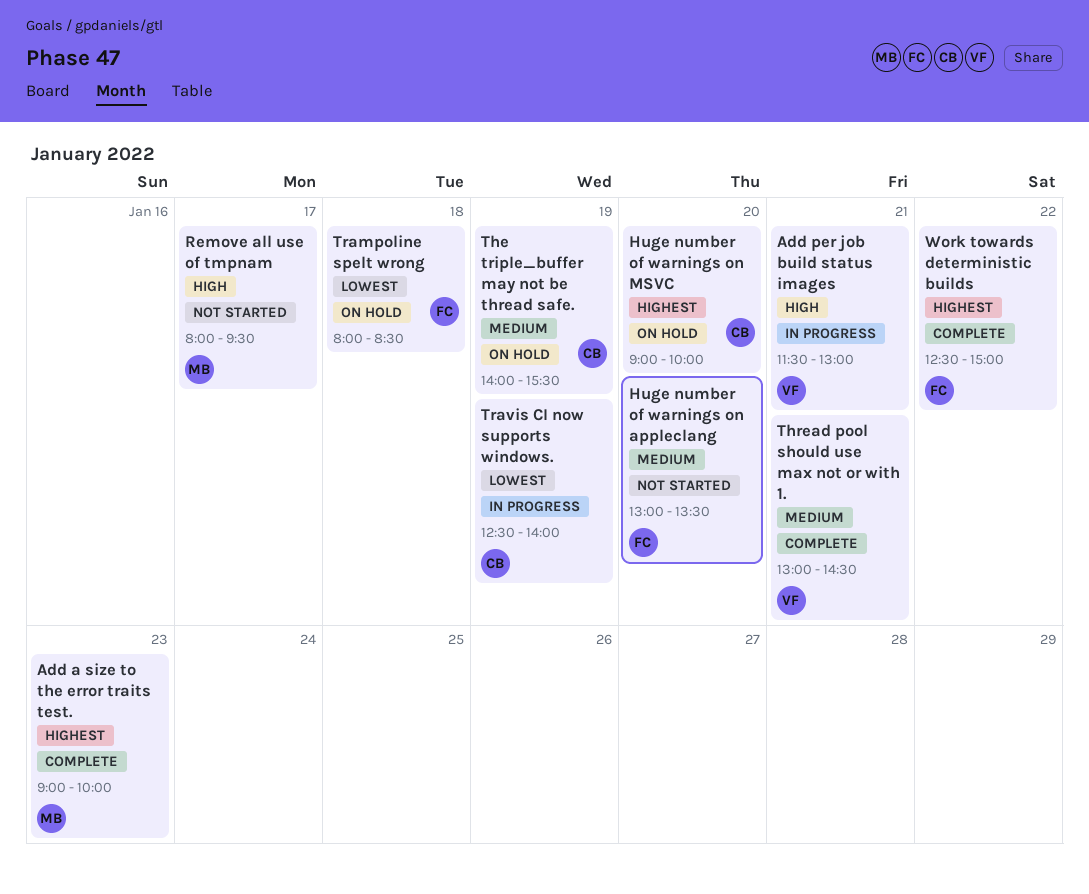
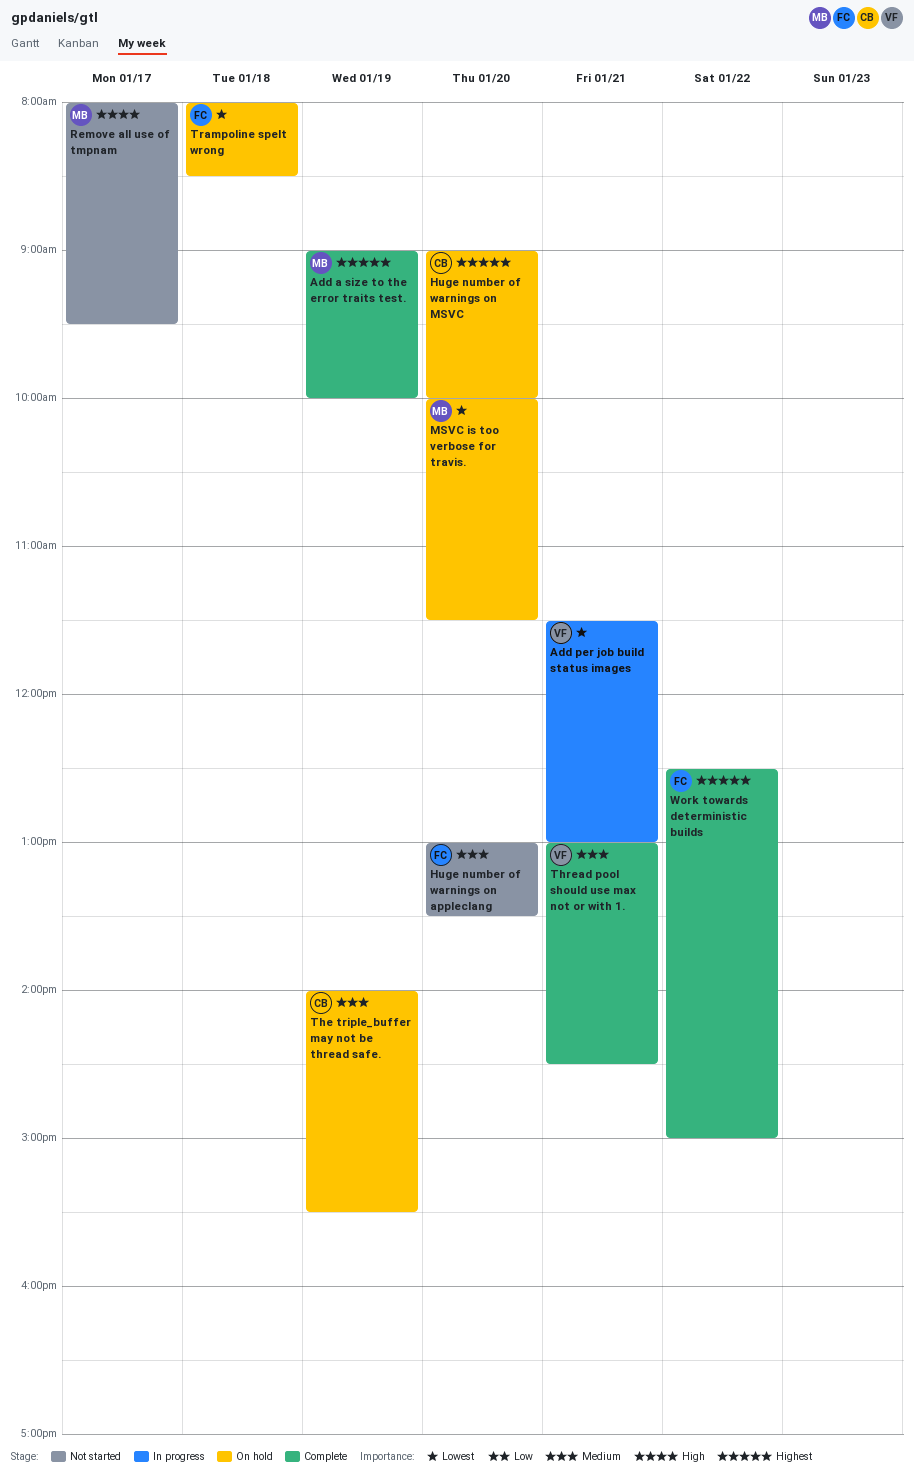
Add a size to the error traits test., day: Jan 23 -> Jan 19
Add per job build status images, priority: High -> Lowest
MSVC is too verbose for travis.: none -> present
Travis CI now supports windows.: present -> none

